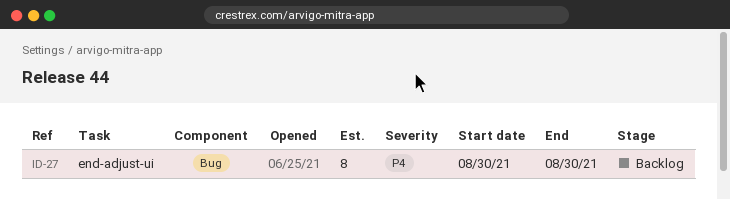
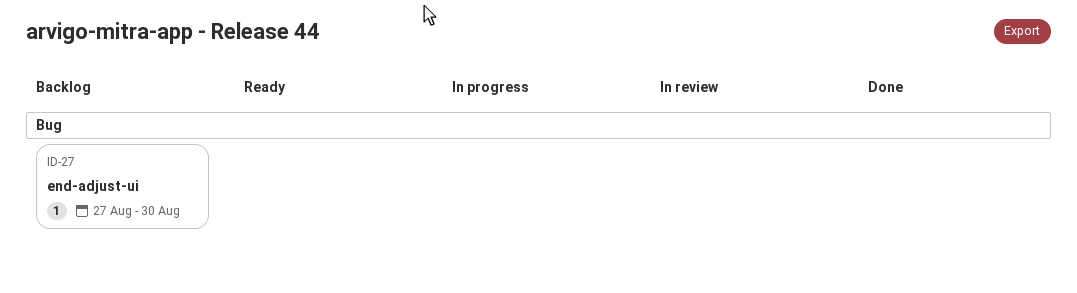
ID-27, estimate: 8 -> 1
ID-27, start: Aug 30 -> Aug 27

